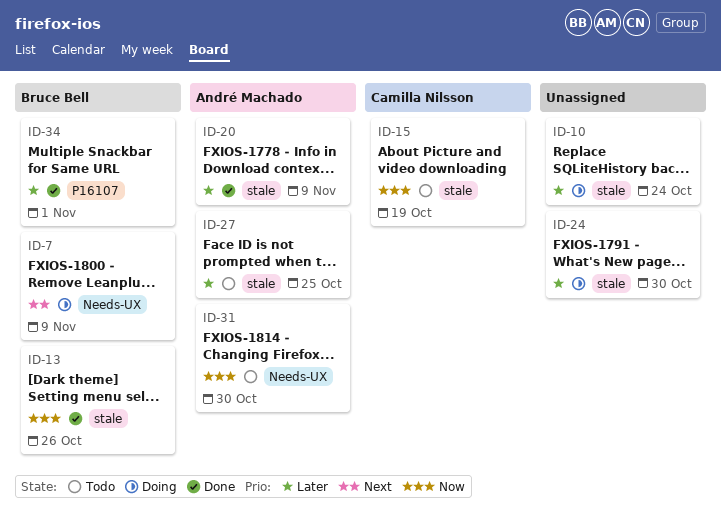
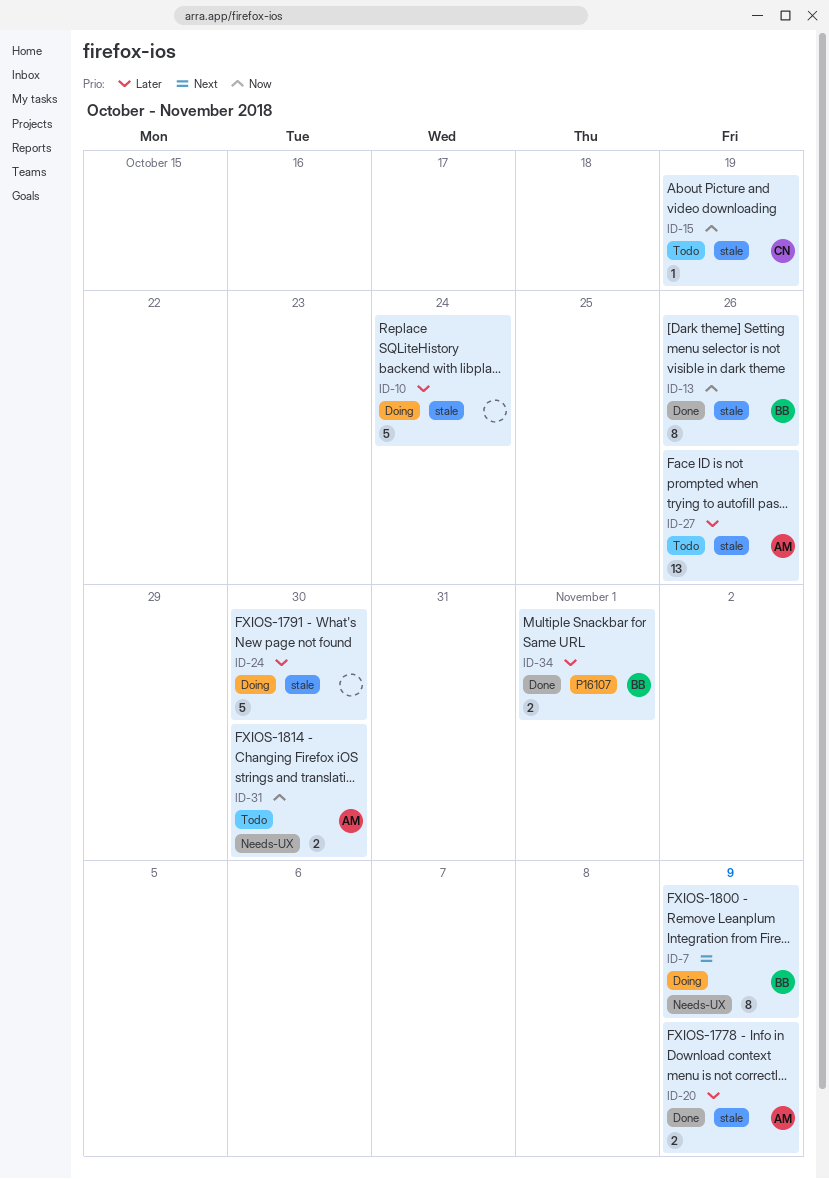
ID-27, due: Oct 25 -> Oct 26

